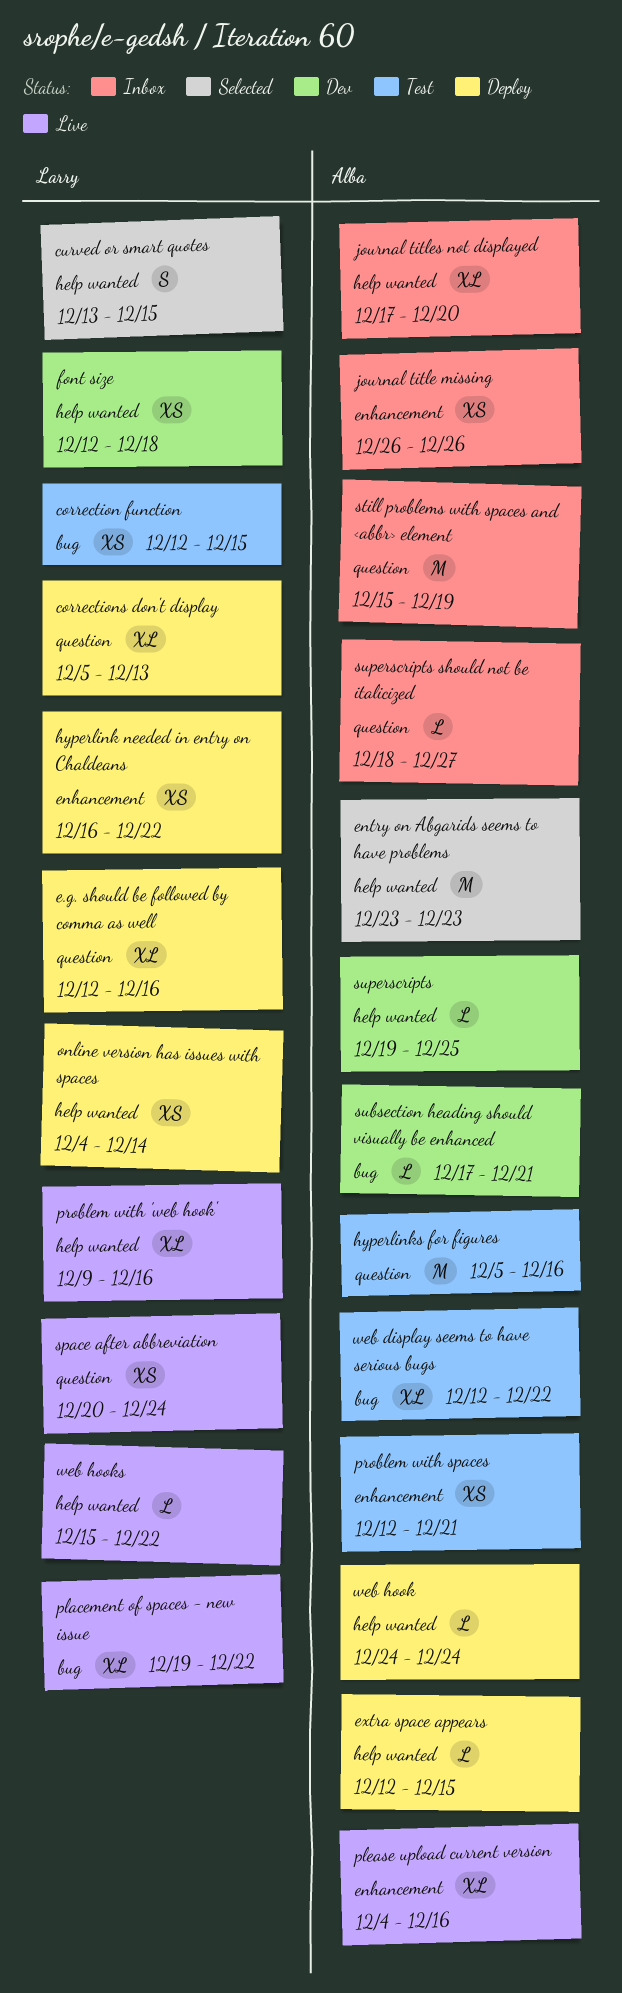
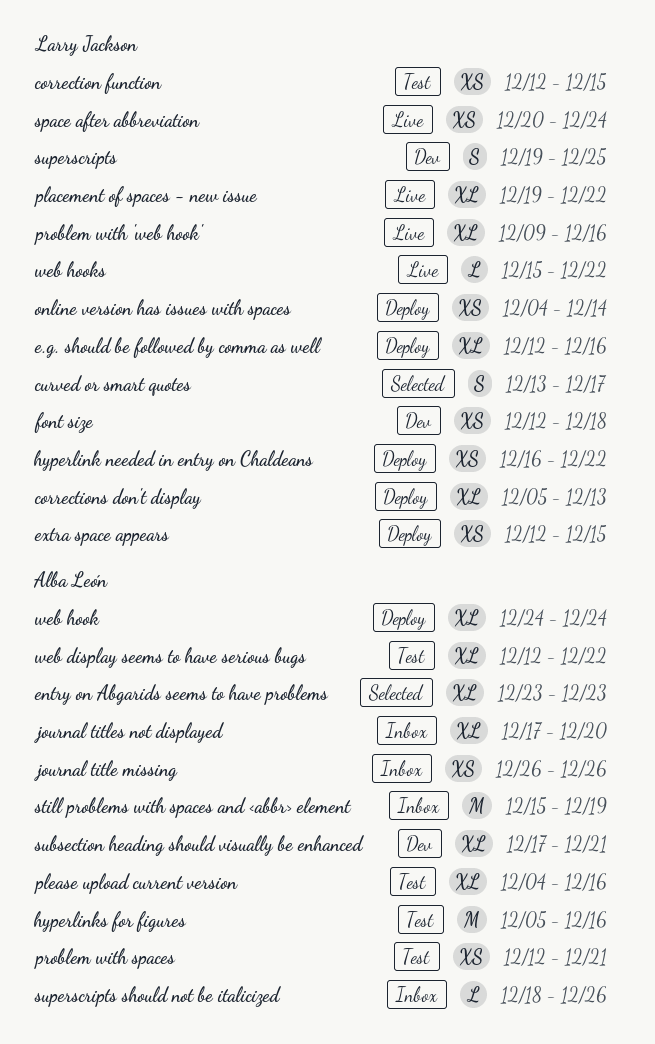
curved or smart quotes, due: Dec 15 -> Dec 17
entry on Abgarids seems to have problems, estimate: M -> XL
extra space appears, owner: Alba León -> Larry Jackson
extra space appears, estimate: L -> XS
please upload current version, status: Live -> Test
subsection heading should visually be enhanced, estimate: L -> XL
superscripts, owner: Alba León -> Larry Jackson
superscripts, estimate: L -> S
superscripts should not be italicized, due: Dec 27 -> Dec 26
web hook, estimate: L -> XL

